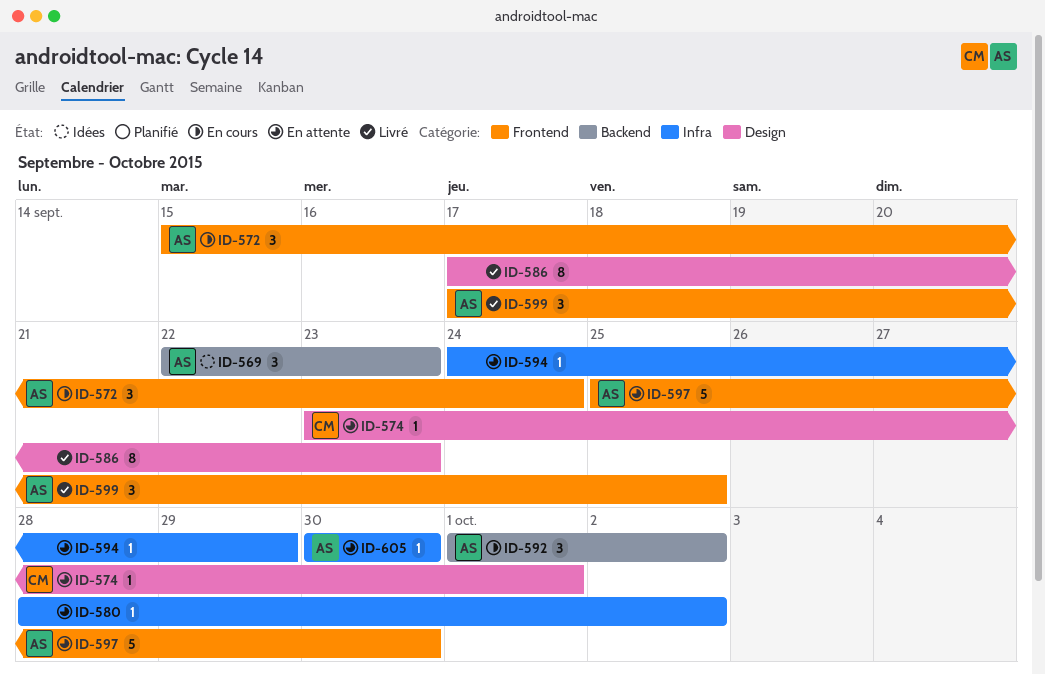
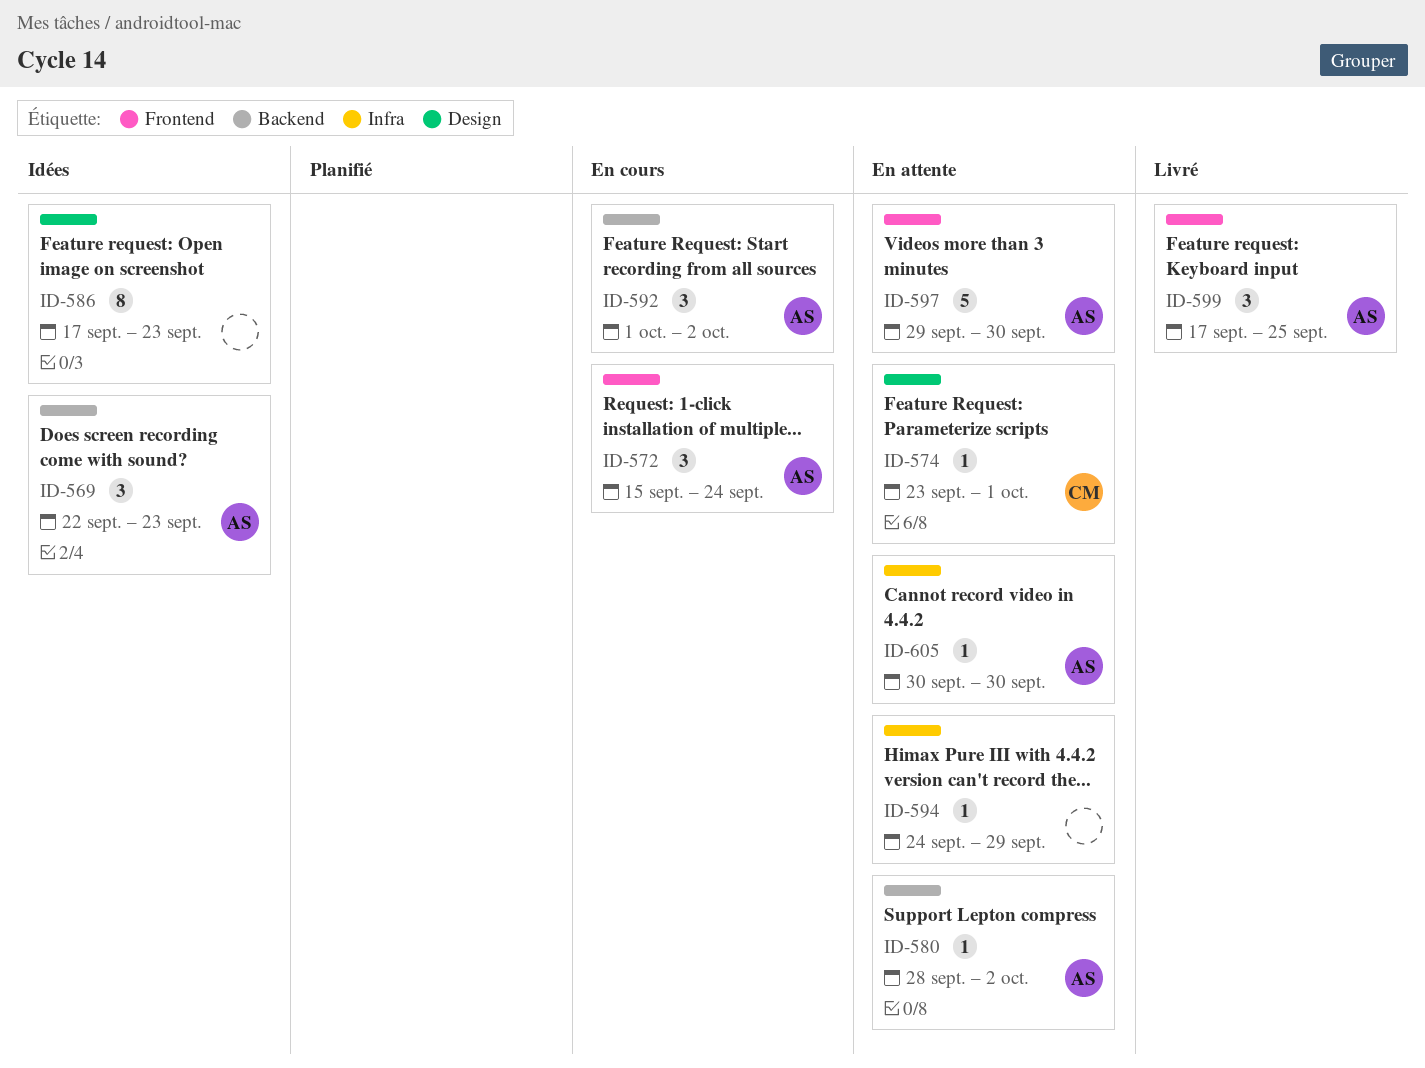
ID-580, owner: none -> AS
ID-580, label: Infra -> Backend
ID-586, status: Livré -> Idées
ID-597, start: Sep 25 -> Sep 29

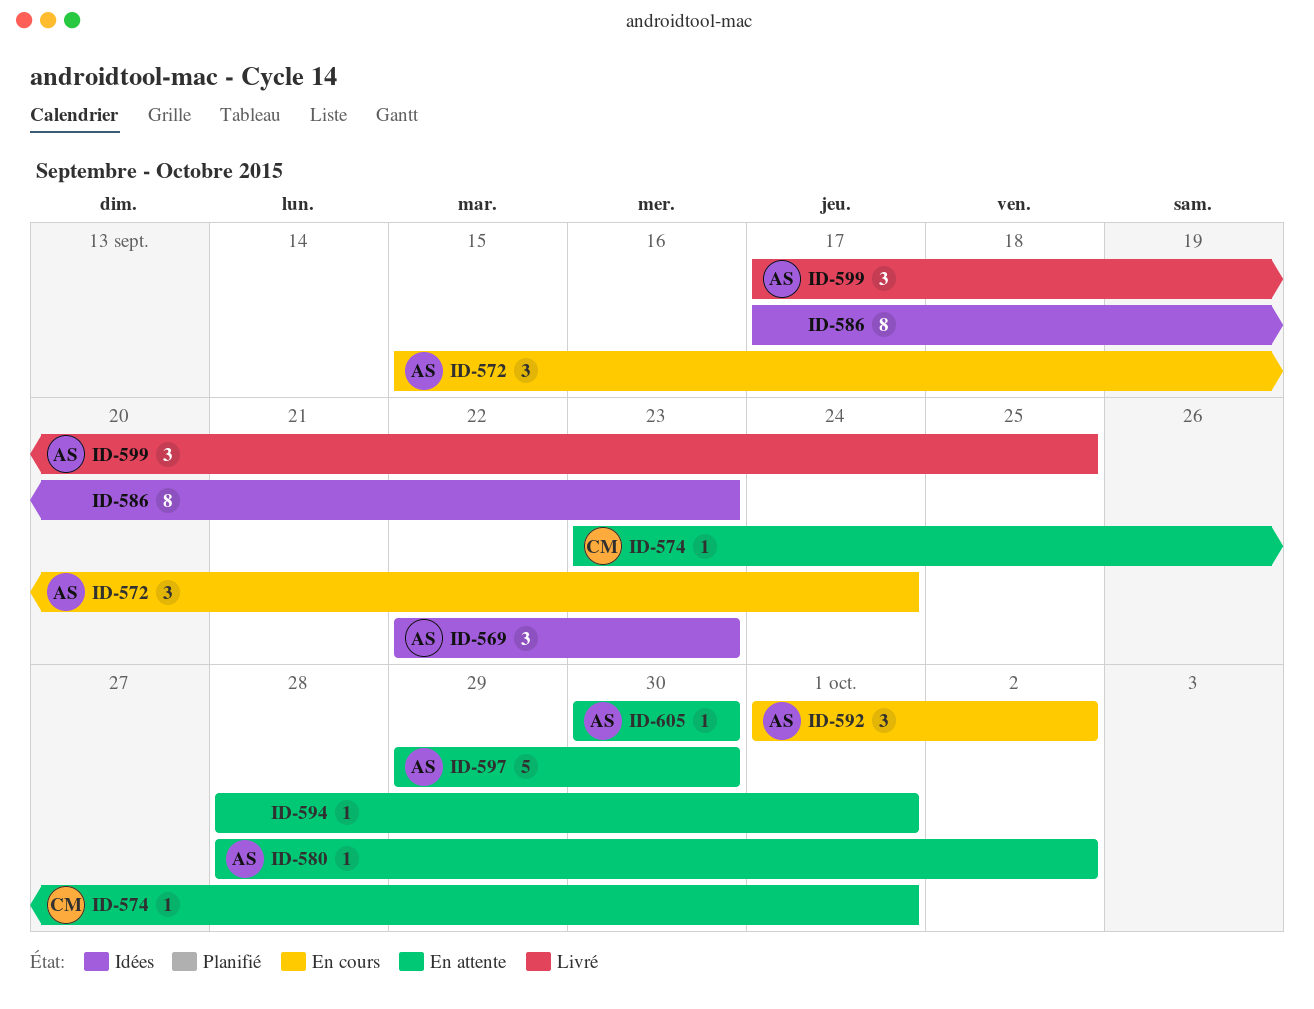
ID-594, start: Sep 24 -> Sep 28
ID-594, due: Sep 29 -> Oct 1

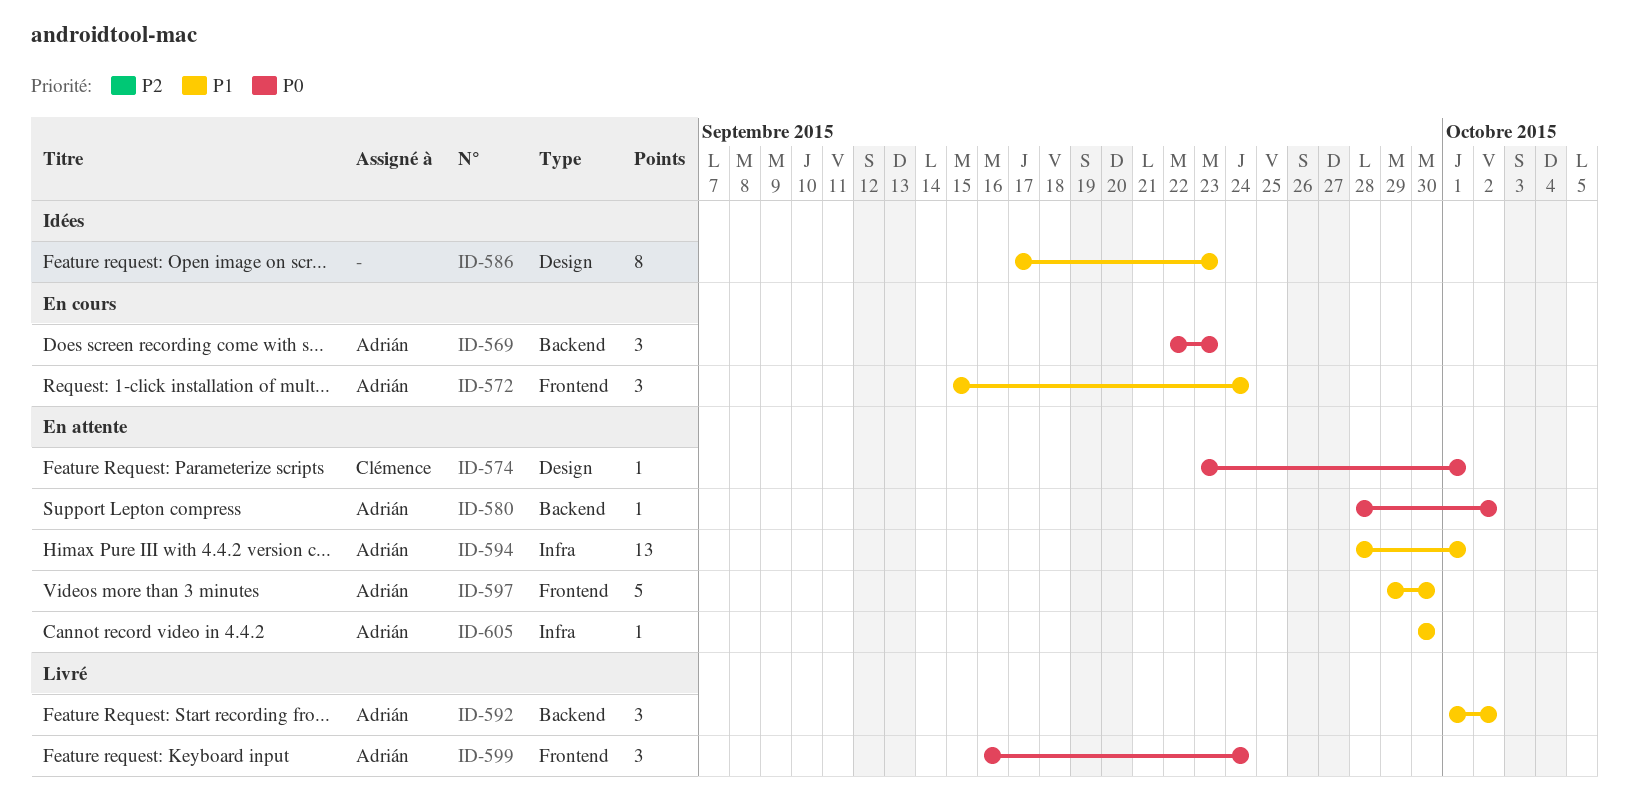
ID-569, status: Idées -> En cours
ID-592, status: En cours -> Livré
ID-594, owner: none -> Adrián
ID-594, estimate: 1 -> 13
ID-599, start: Sep 17 -> Sep 16
ID-599, due: Sep 25 -> Sep 24

